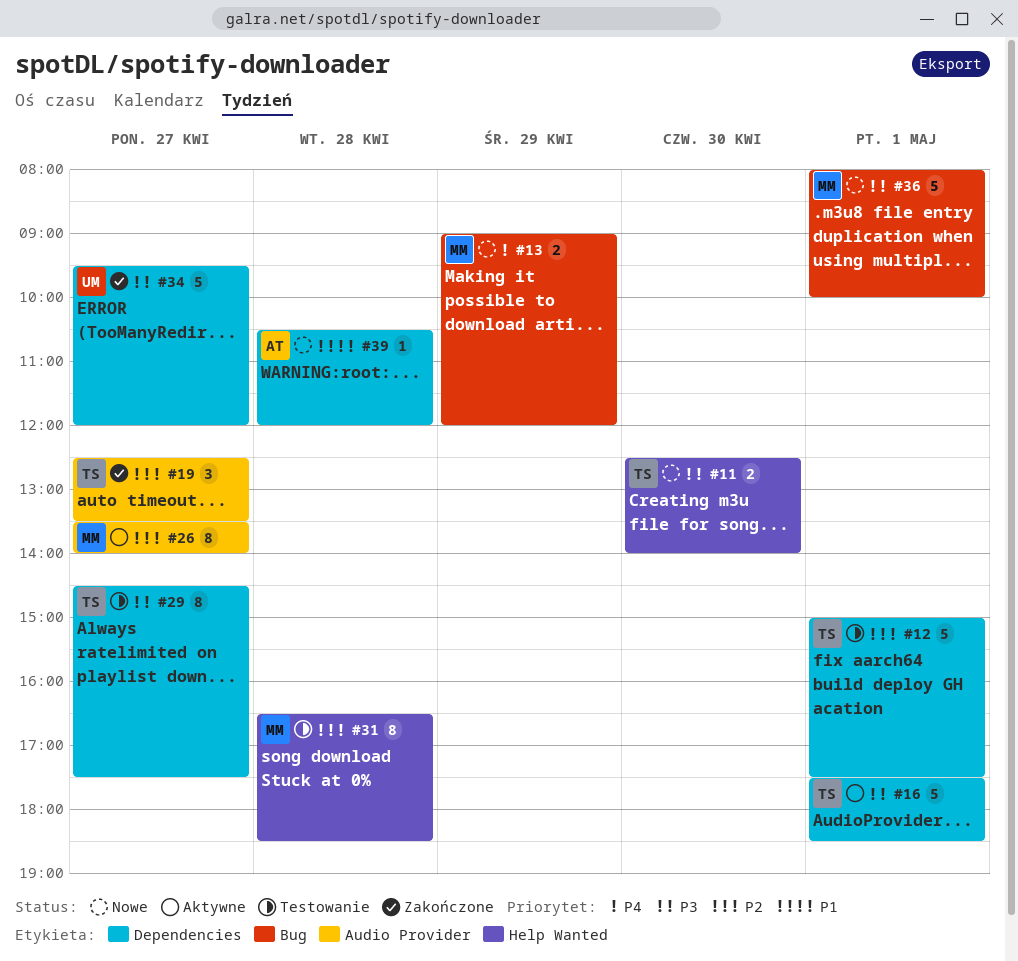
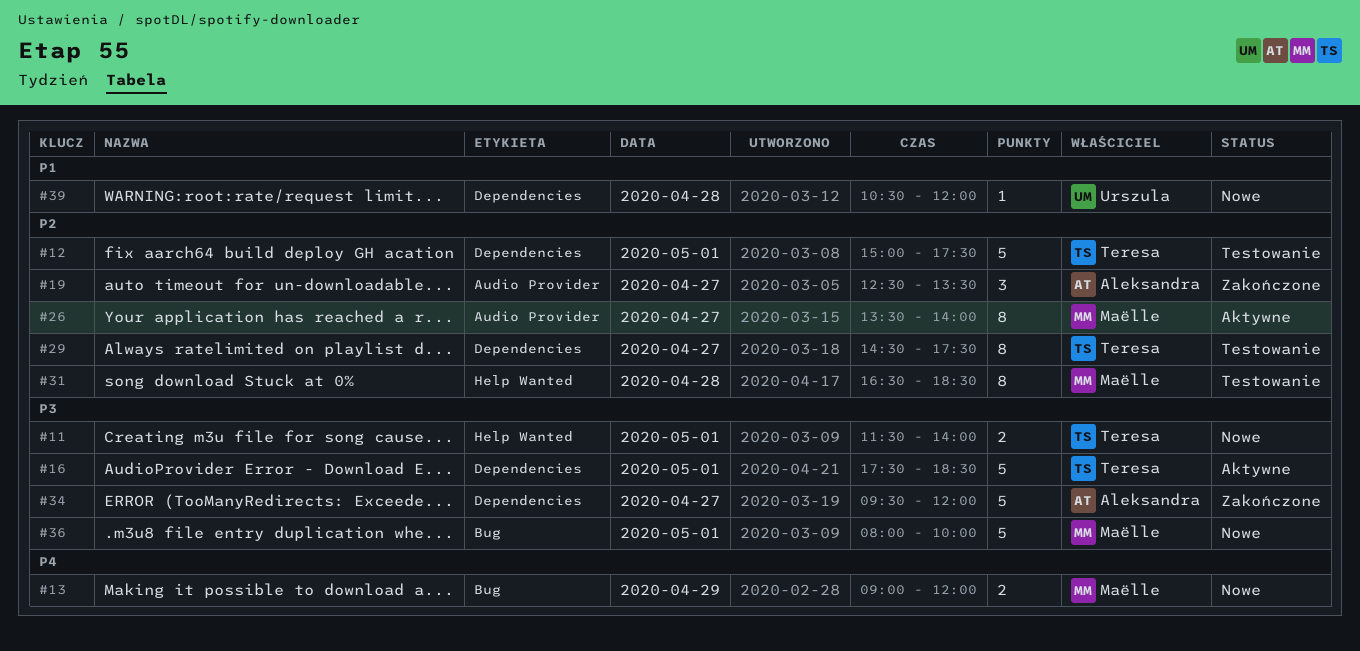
#11, day: Apr 30 -> May 1
#11, begins: 12:30 -> 11:30
#19, owner: Teresa -> Aleksandra
#29, priority: P3 -> P2
#34, owner: Urszula -> Aleksandra
#39, owner: Aleksandra -> Urszula

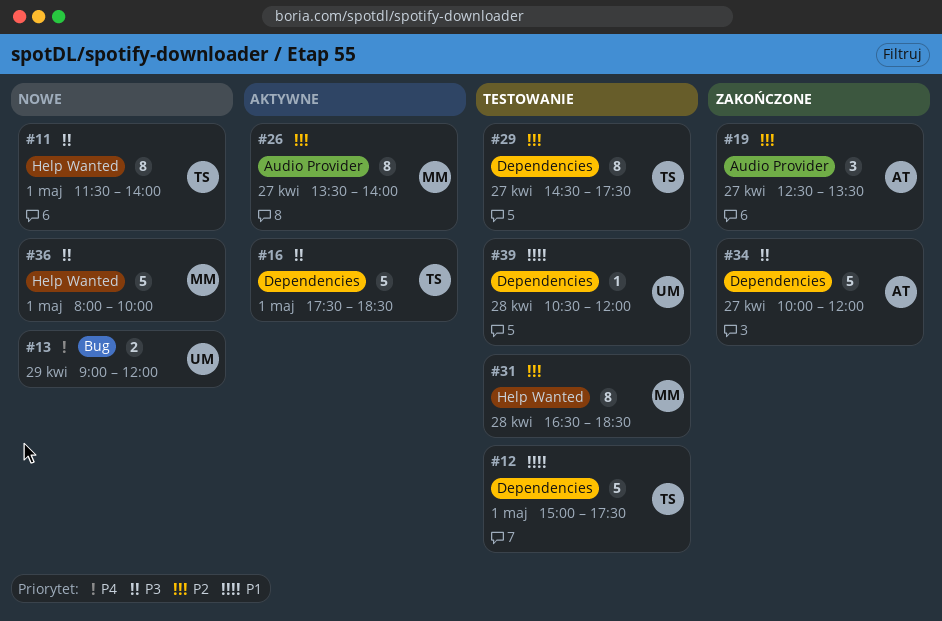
#11, estimate: 2 -> 8
#12, priority: P2 -> P1
#13, owner: Maëlle -> Urszula
#34, begins: 09:30 -> 10:00
#36, label: Bug -> Help Wanted
#39, status: Nowe -> Testowanie

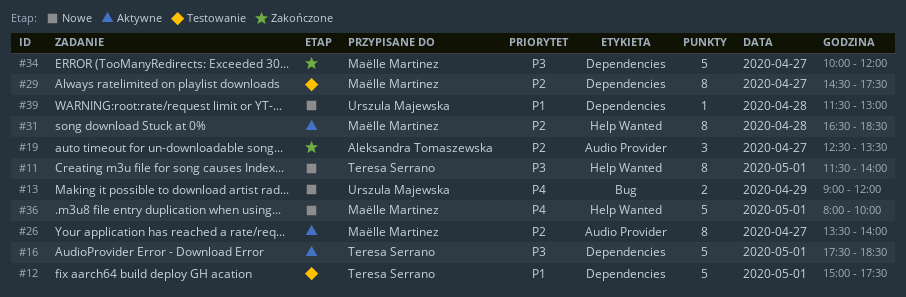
#29, owner: Teresa Serrano -> Maëlle Martinez
#31, status: Testowanie -> Aktywne
#34, owner: Aleksandra Tomaszewska -> Maëlle Martinez
#36, priority: P3 -> P4
#39, status: Testowanie -> Nowe
#39, begins: 10:30 -> 11:30
#39, ends: 12:00 -> 13:00

